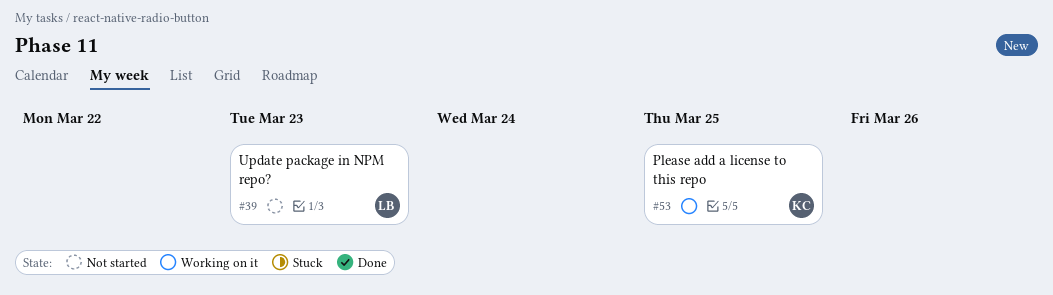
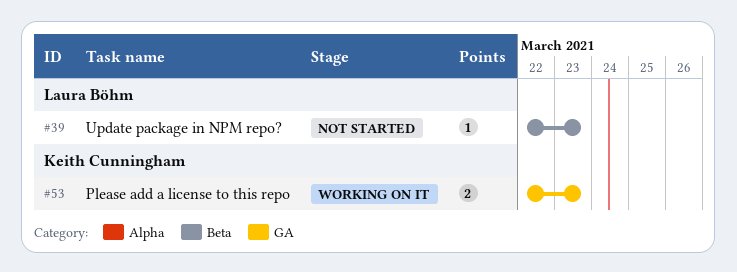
#53, due: Mar 25 -> Mar 23

